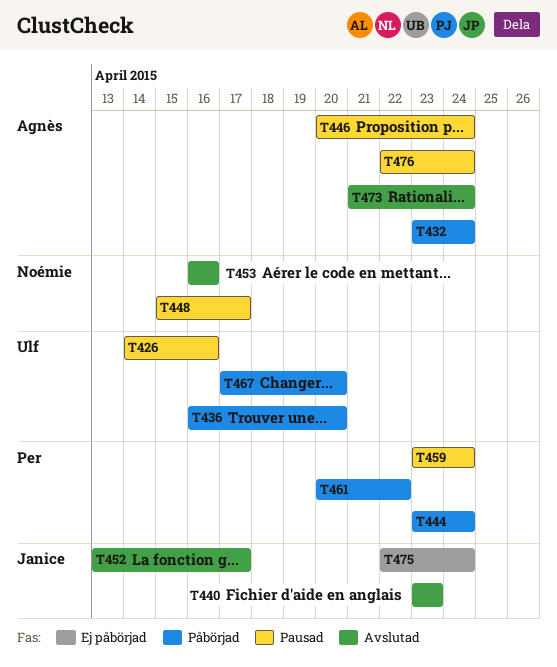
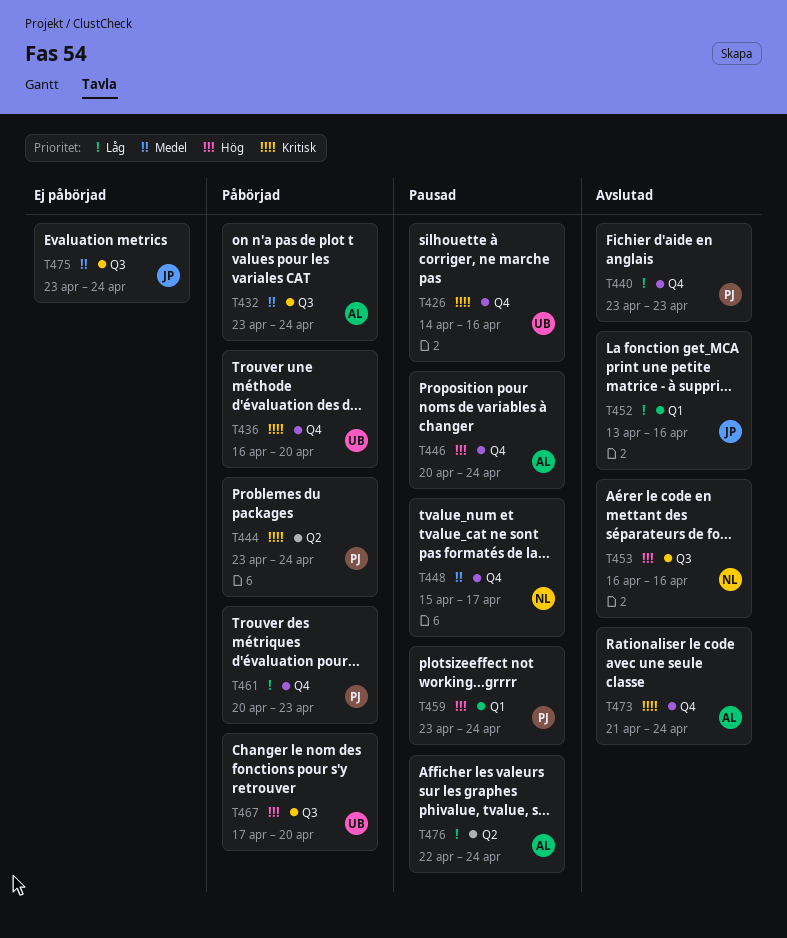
T440, owner: Janice -> Per
T452, due: Apr 17 -> Apr 16
T461, due: Apr 22 -> Apr 23
T475, start: Apr 22 -> Apr 23

